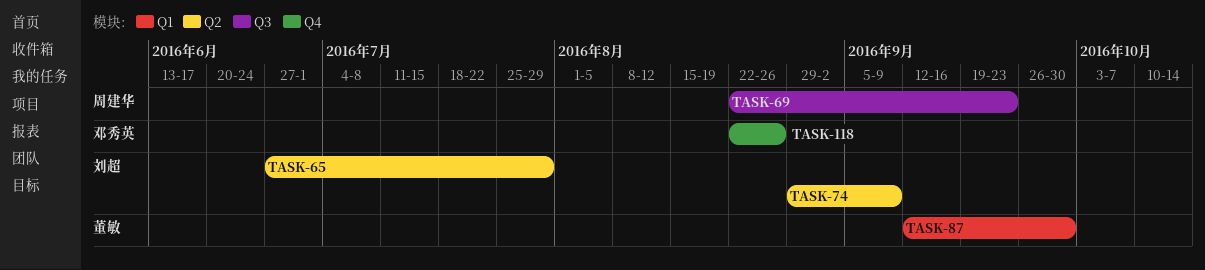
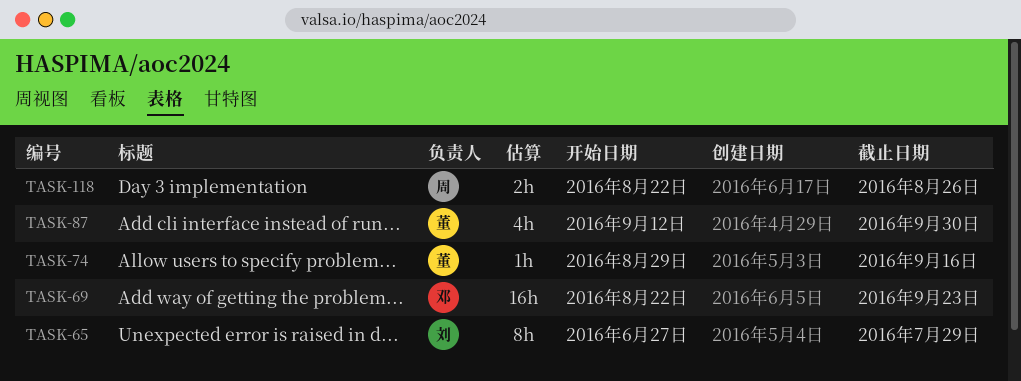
TASK-69, owner: 周建华 -> 邓秀英
TASK-74, owner: 刘超 -> 董敏
TASK-74, due: Sep 9 -> Sep 16
TASK-118, owner: 邓秀英 -> 周建华

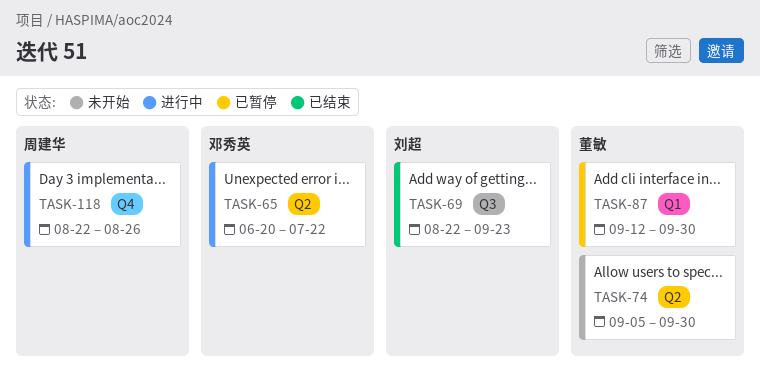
TASK-65, owner: 刘超 -> 邓秀英
TASK-65, start: Jun 27 -> Jun 20
TASK-65, due: Jul 29 -> Jul 22
TASK-69, owner: 邓秀英 -> 刘超
TASK-74, start: Aug 29 -> Sep 5
TASK-74, due: Sep 16 -> Sep 30

